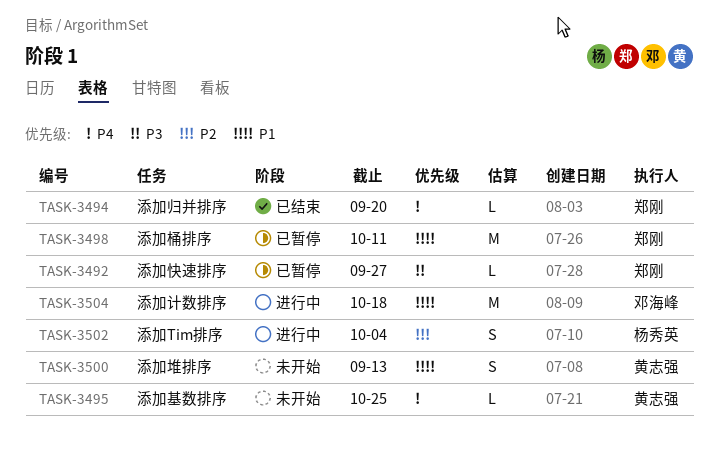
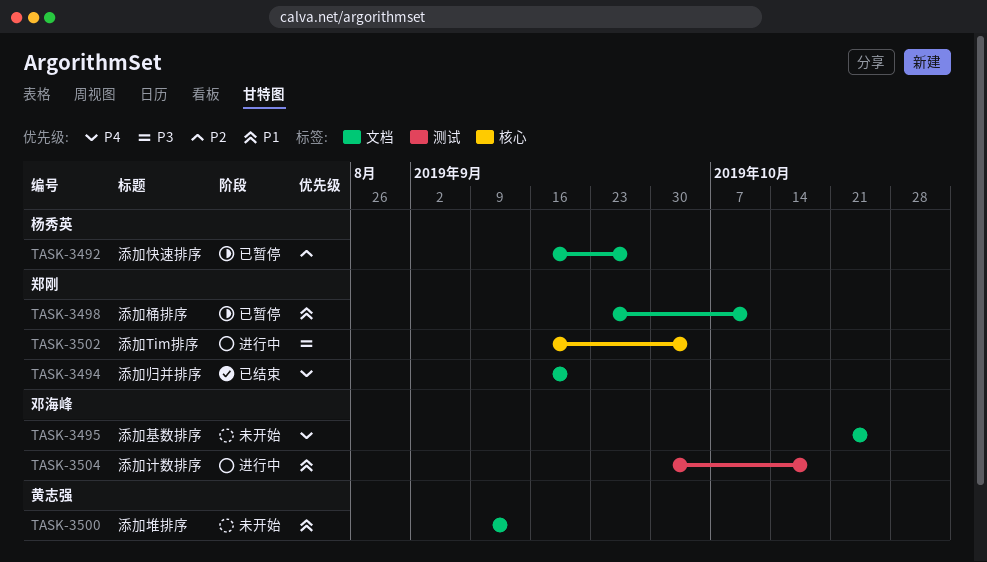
TASK-3492, owner: 郑刚 -> 杨秀英
TASK-3492, priority: P3 -> P2
TASK-3495, owner: 黄志强 -> 邓海峰
TASK-3502, owner: 杨秀英 -> 郑刚
TASK-3502, priority: P2 -> P3

